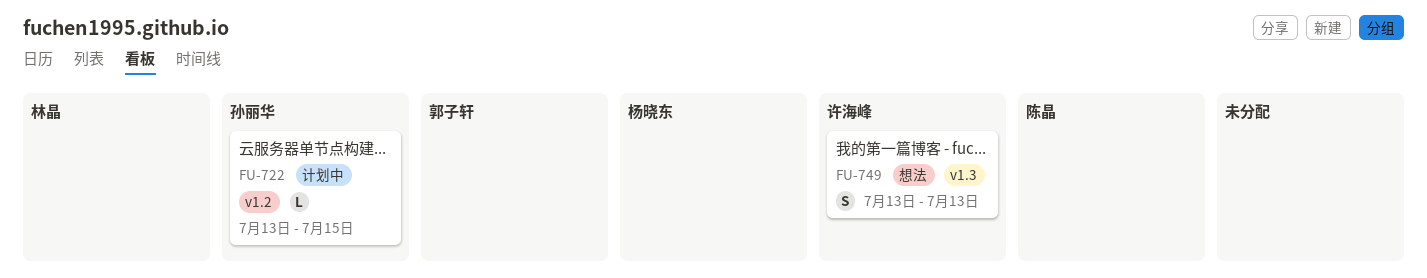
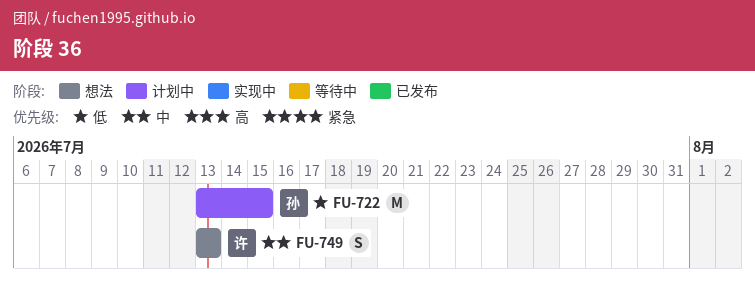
FU-722, estimate: L -> M

